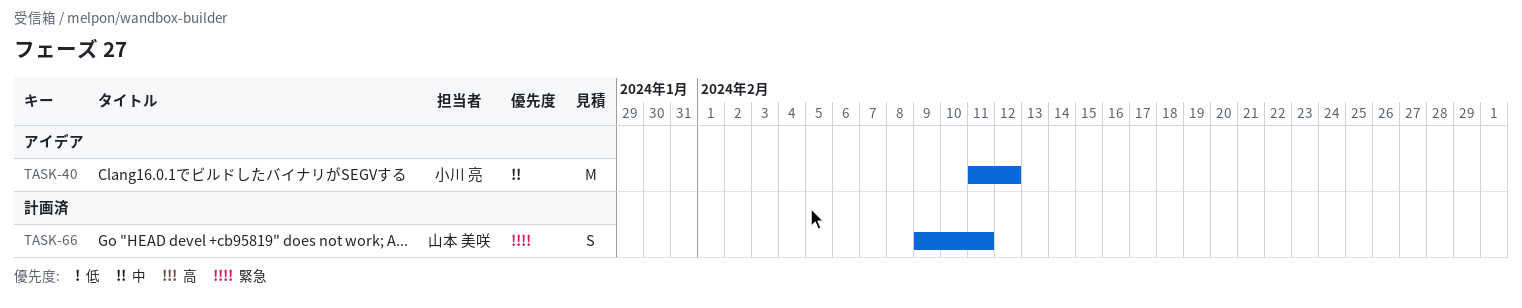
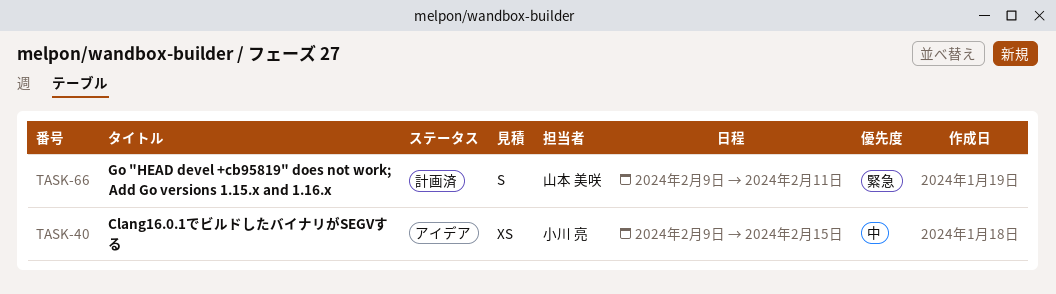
TASK-40, estimate: M -> XS
TASK-40, start: Feb 11 -> Feb 9
TASK-40, due: Feb 12 -> Feb 15

